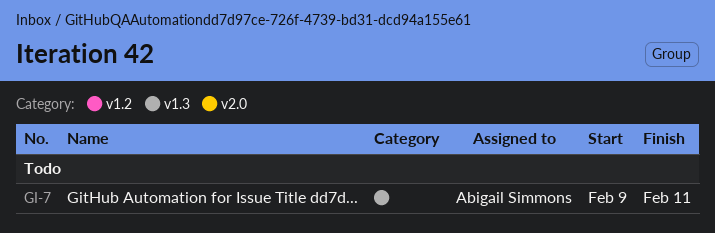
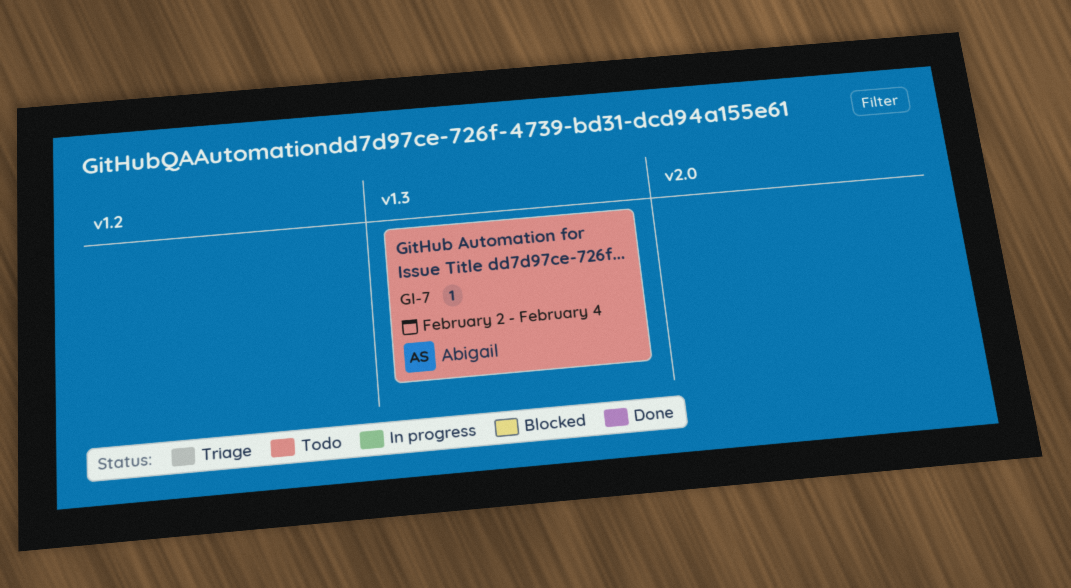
GI-7, start: Feb 9 -> Feb 2
GI-7, due: Feb 11 -> Feb 4

